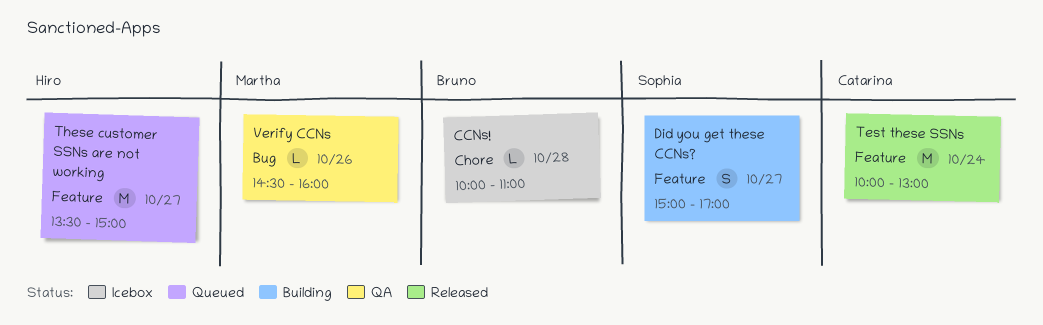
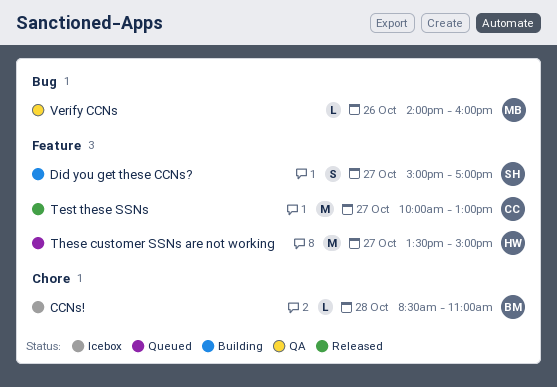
CCNs!, begins: 10:00 -> 08:30
Test these SSNs, day: Oct 24 -> Oct 27
Verify CCNs, begins: 14:30 -> 14:00

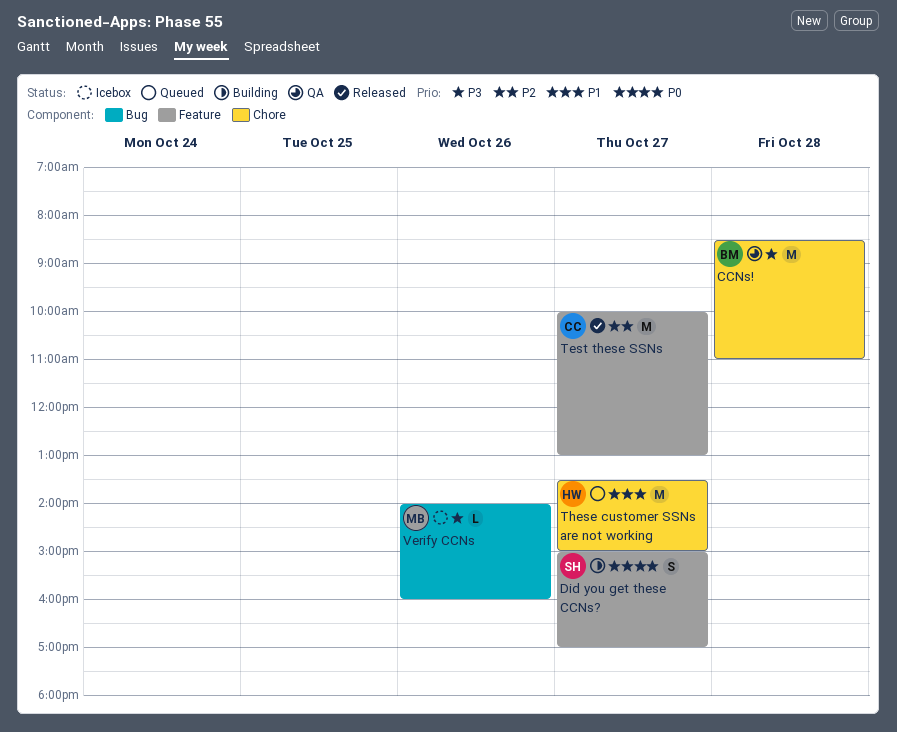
CCNs!, status: Icebox -> QA
CCNs!, estimate: L -> M
These customer SSNs are not working, label: Feature -> Chore
Verify CCNs, status: QA -> Icebox

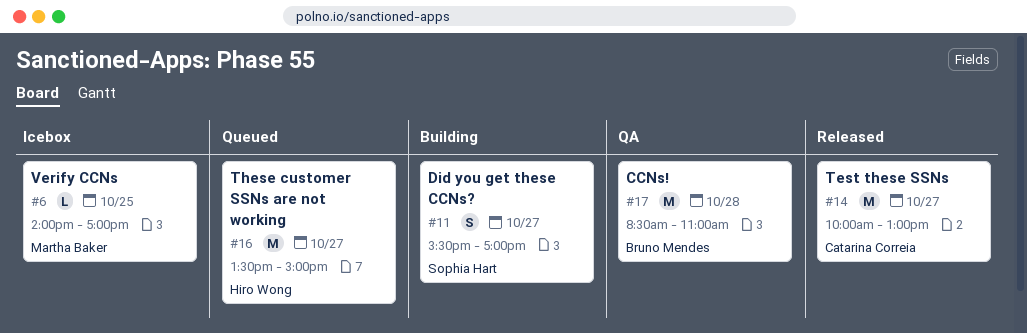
Did you get these CCNs?, begins: 15:00 -> 15:30
Verify CCNs, day: Oct 26 -> Oct 25
Verify CCNs, ends: 16:00 -> 17:00

